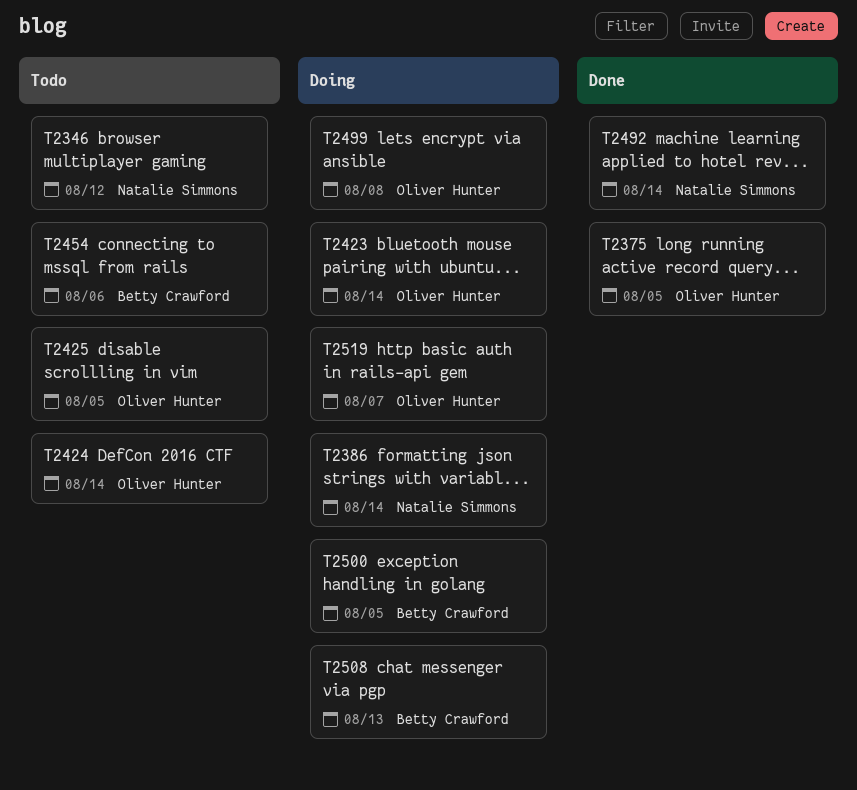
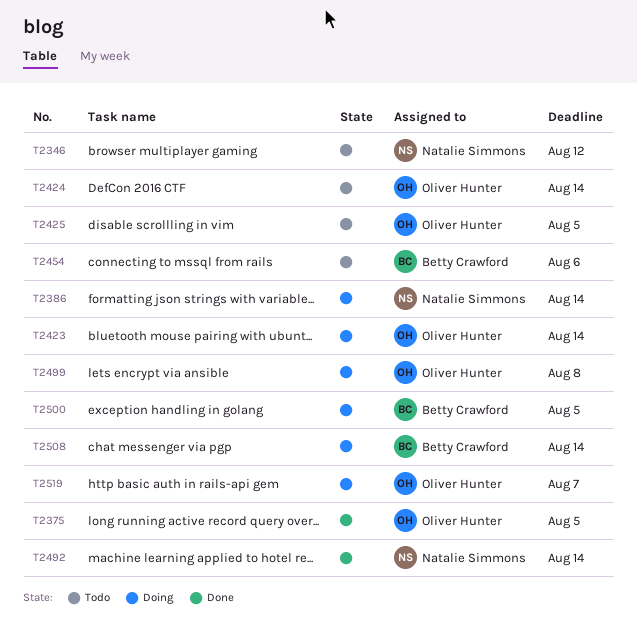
T2508, due: Aug 13 -> Aug 14

